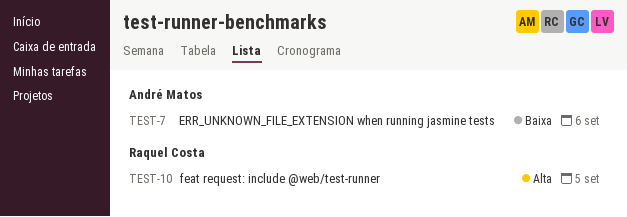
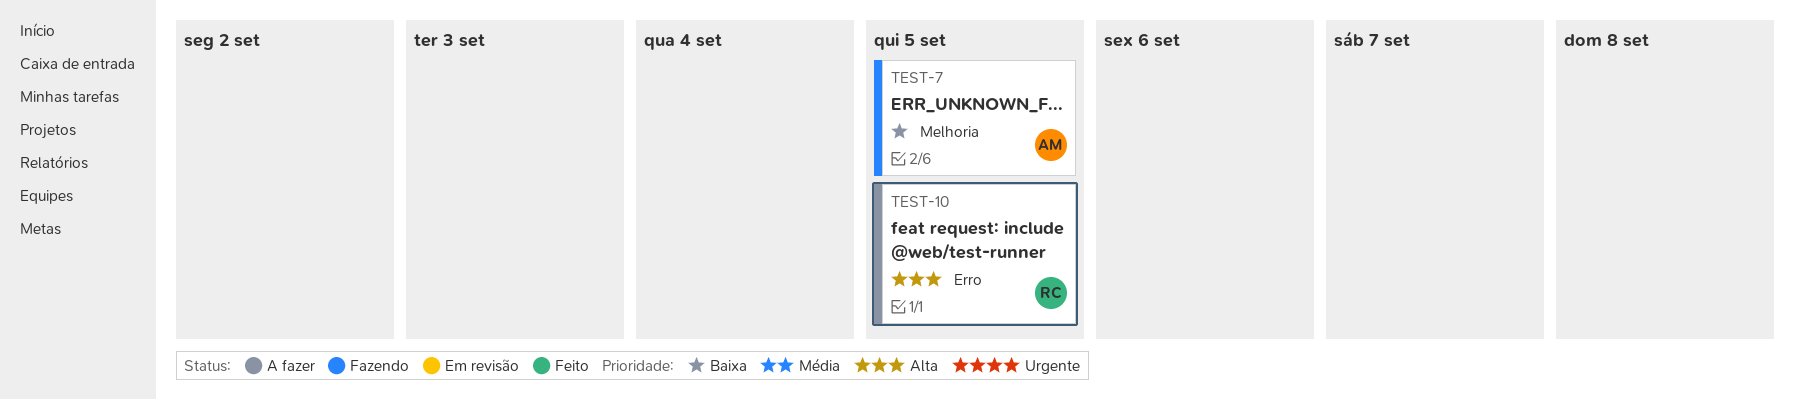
TEST-7, due: Sep 6 -> Sep 5

